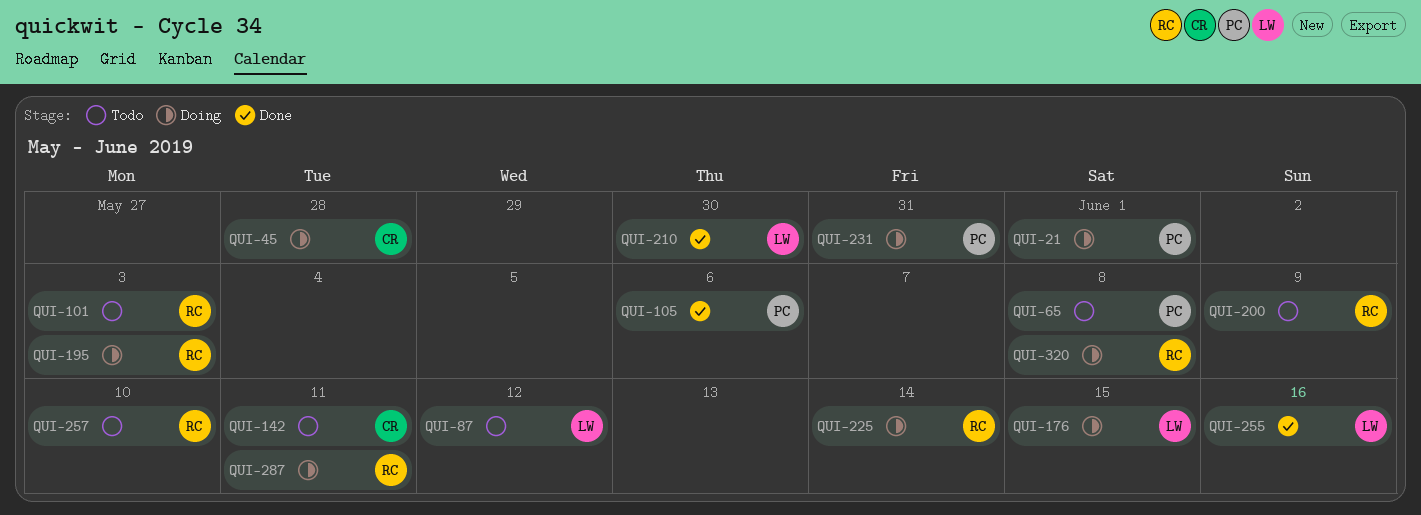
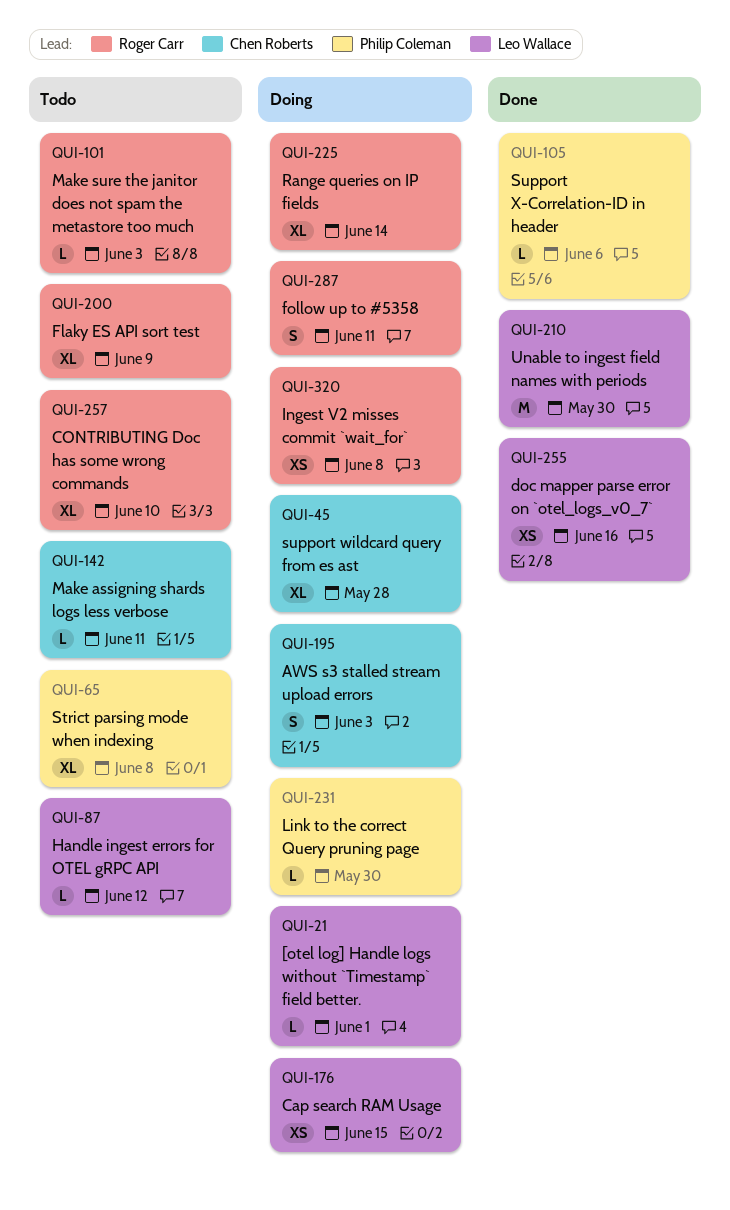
QUI-21, owner: Philip Coleman -> Leo Wallace
QUI-195, owner: Roger Carr -> Chen Roberts
QUI-231, due: May 31 -> May 30

